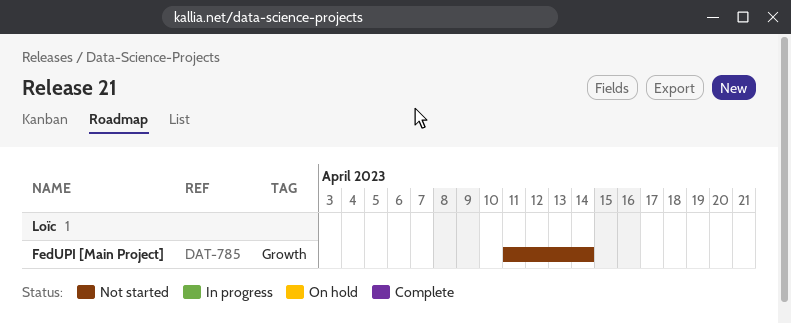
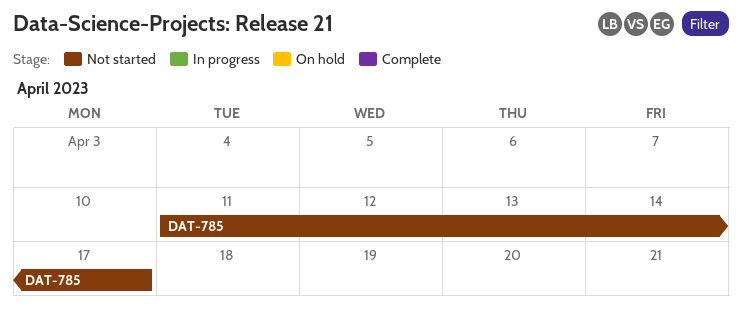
DAT-785, due: Apr 14 -> Apr 17

